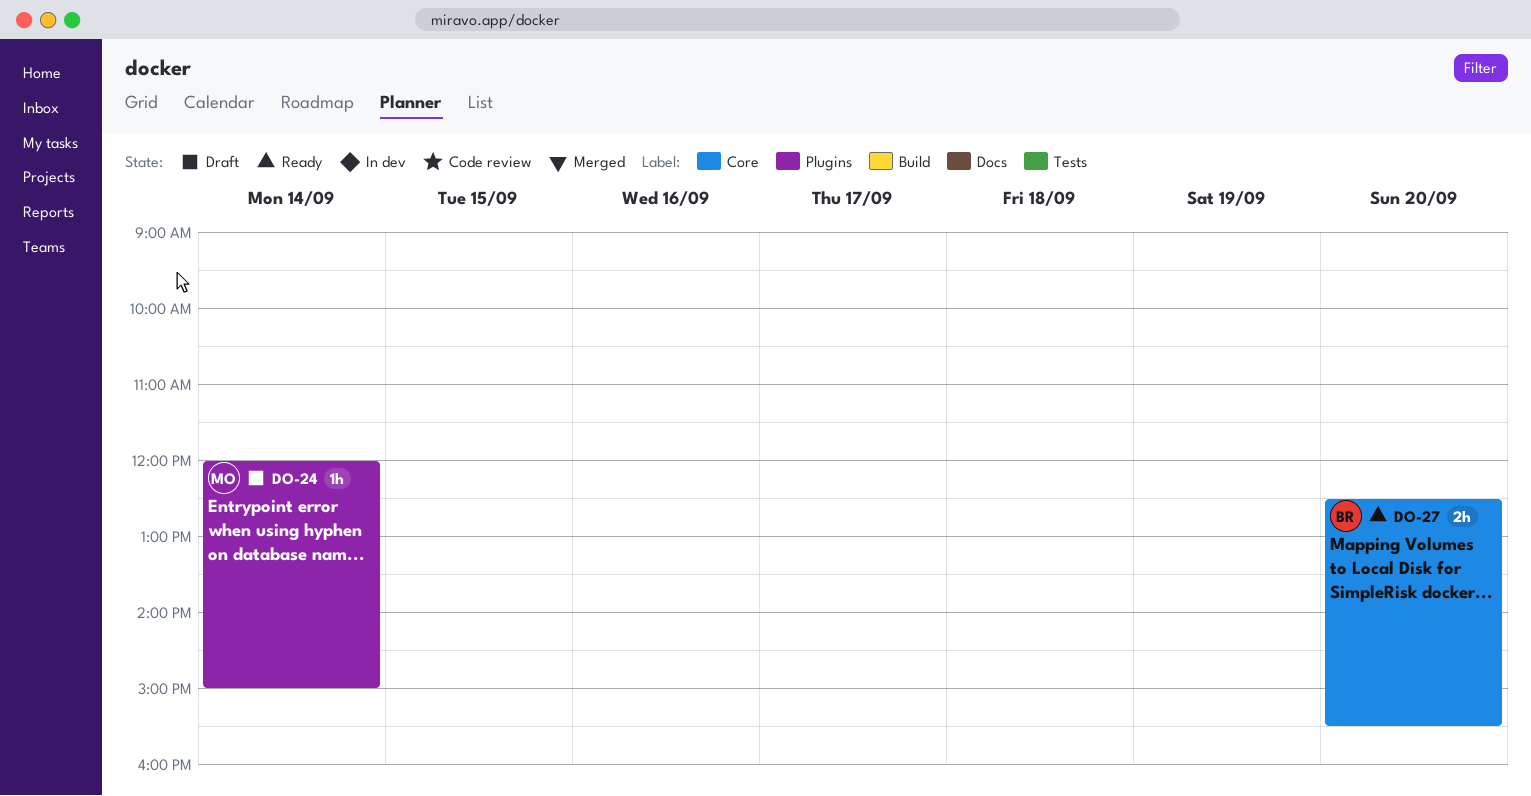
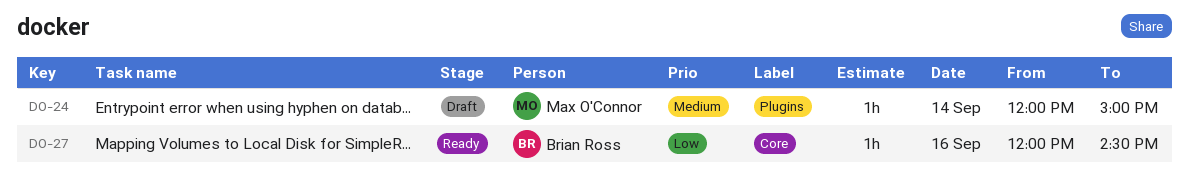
DO-27, estimate: 2h -> 1h
DO-27, day: Sep 20 -> Sep 16
DO-27, begins: 12:30 -> 12:00
DO-27, ends: 15:30 -> 14:30

